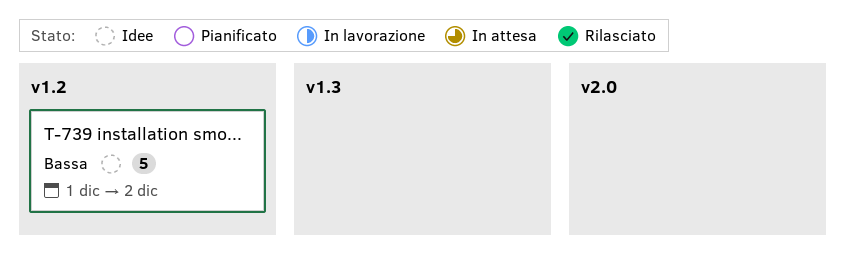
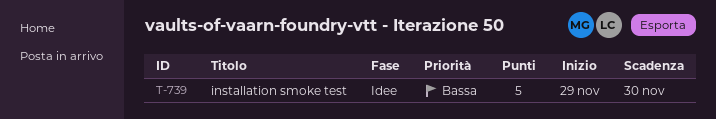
T-739, start: Dec 1 -> Nov 29
T-739, due: Dec 2 -> Nov 30

